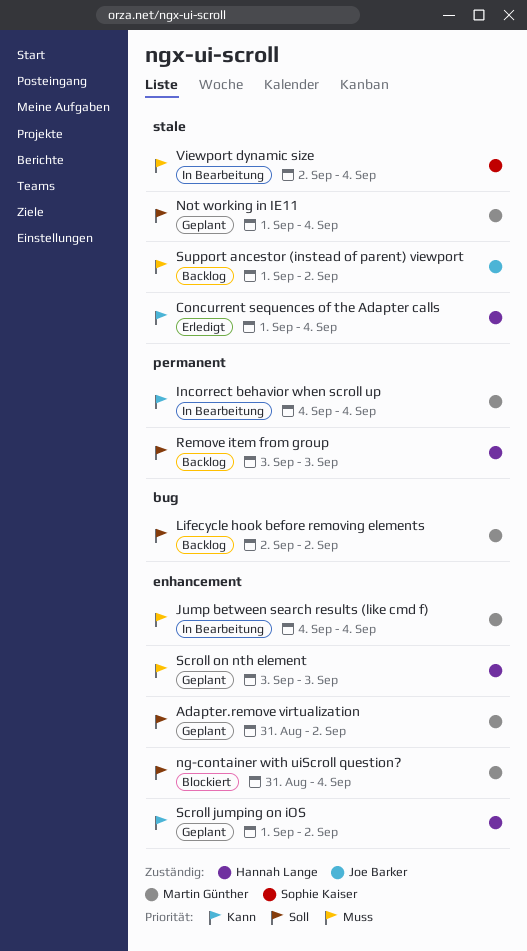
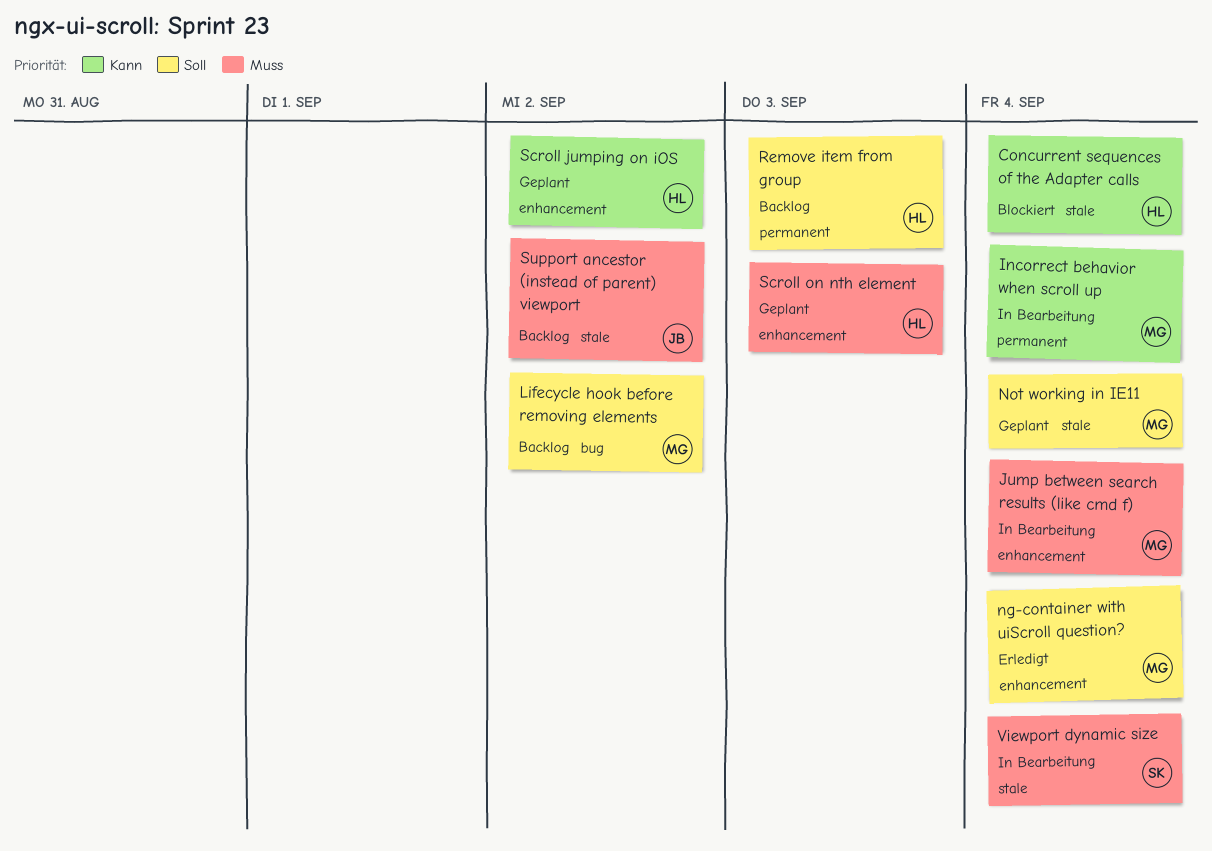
Adapter.remove virtualization: present -> none
Concurrent sequences of the Adapter calls, status: Erledigt -> Blockiert
ng-container with uiScroll question?, status: Blockiert -> Erledigt

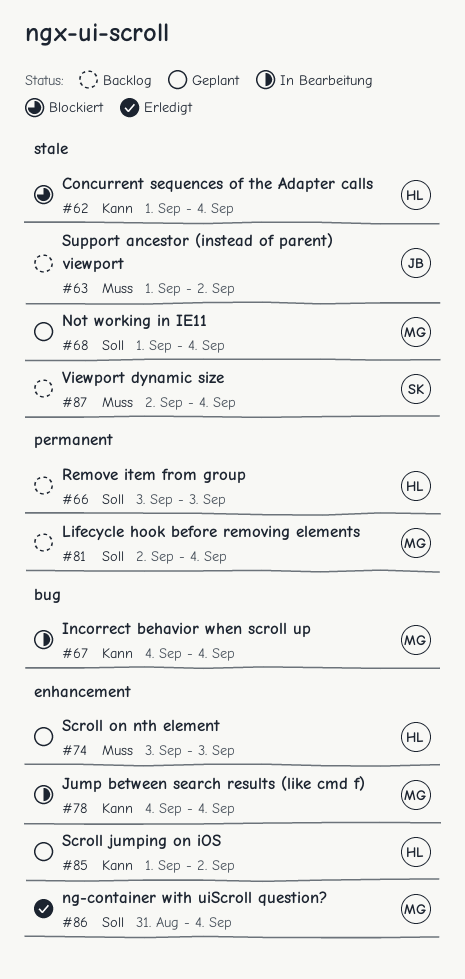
Incorrect behavior when scroll up, label: permanent -> bug
Jump between search results (like cmd f), priority: Muss -> Kann
Lifecycle hook before removing elements, label: bug -> permanent
Lifecycle hook before removing elements, due: Sep 2 -> Sep 4
Viewport dynamic size, status: In Bearbeitung -> Backlog

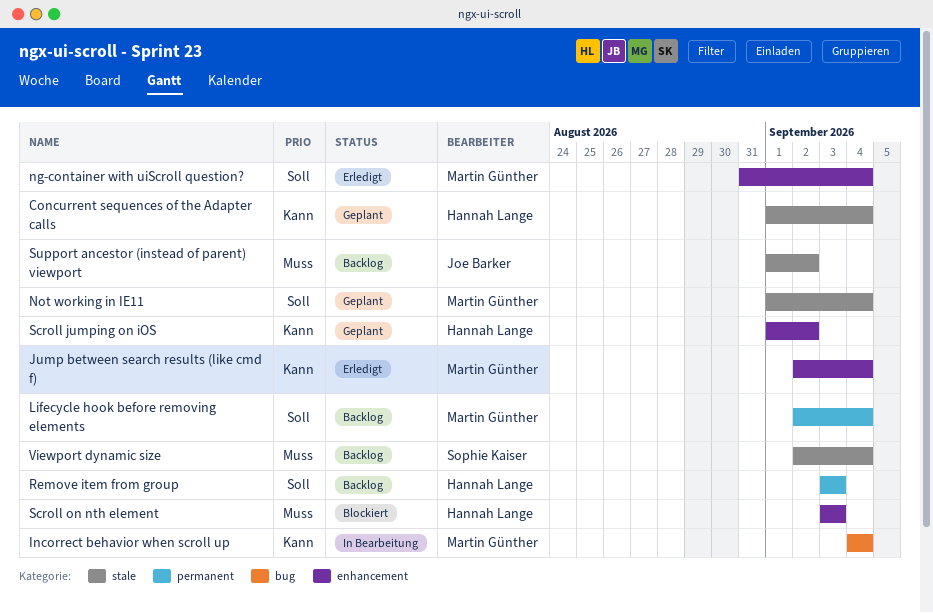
Concurrent sequences of the Adapter calls, status: Blockiert -> Geplant
Jump between search results (like cmd f), status: In Bearbeitung -> Erledigt
Jump between search results (like cmd f), start: Sep 4 -> Sep 2
Scroll on nth element, status: Geplant -> Blockiert

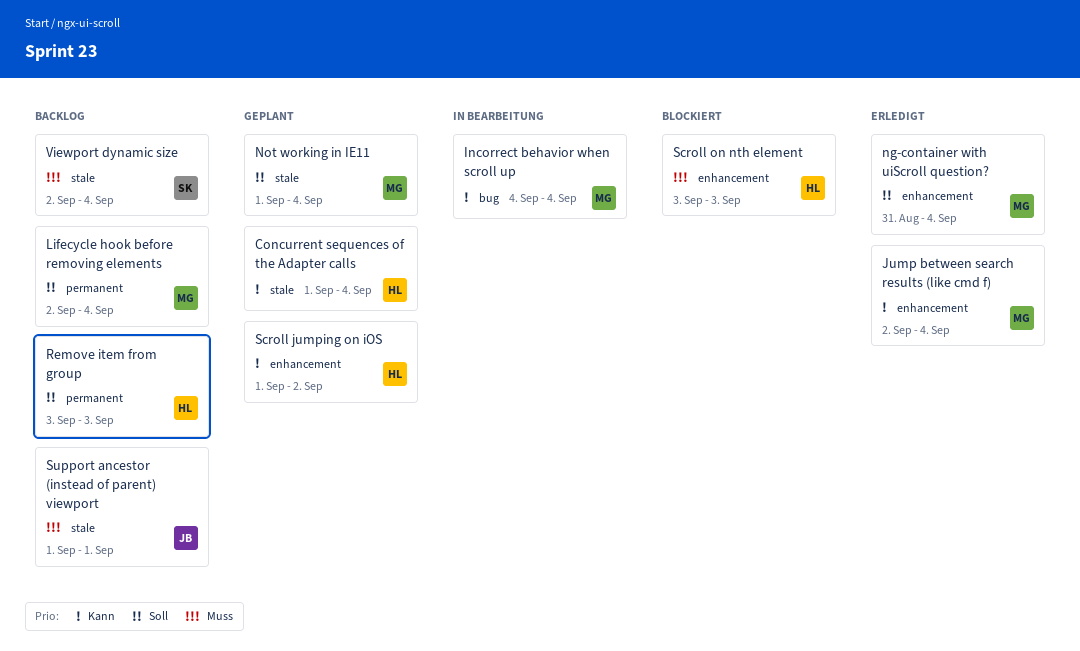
Support ancestor (instead of parent) viewport, due: Sep 2 -> Sep 1

